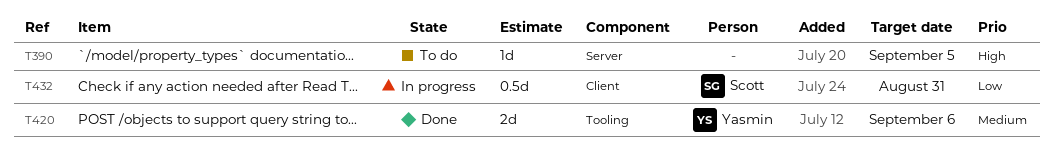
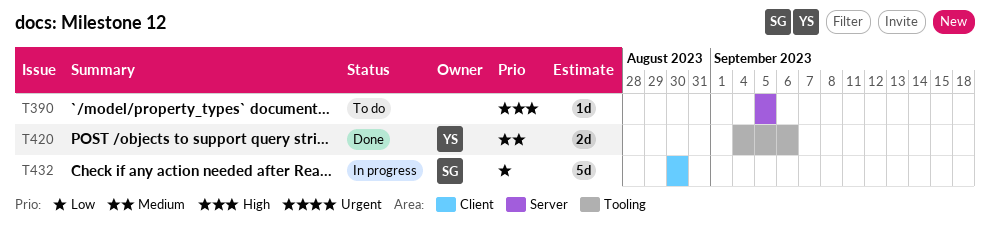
T432, estimate: 0.5d -> 5d
T432, due: Aug 31 -> Aug 30

